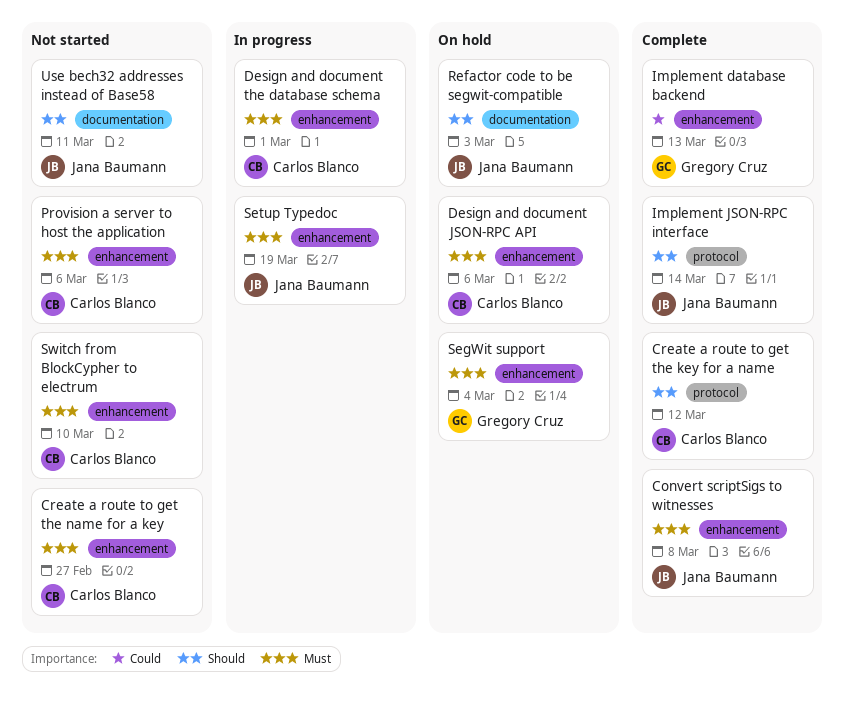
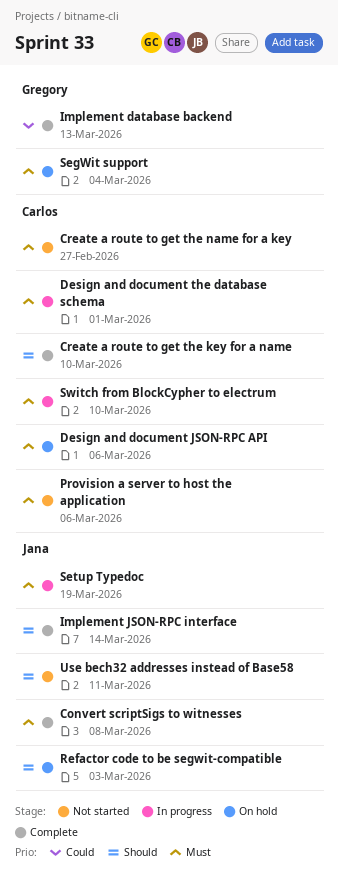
Create a route to get the key for a name, due: Mar 12 -> Mar 10
Switch from BlockCypher to electrum, status: Not started -> In progress

